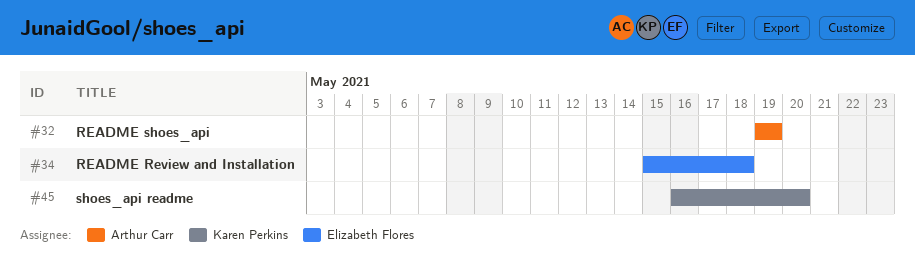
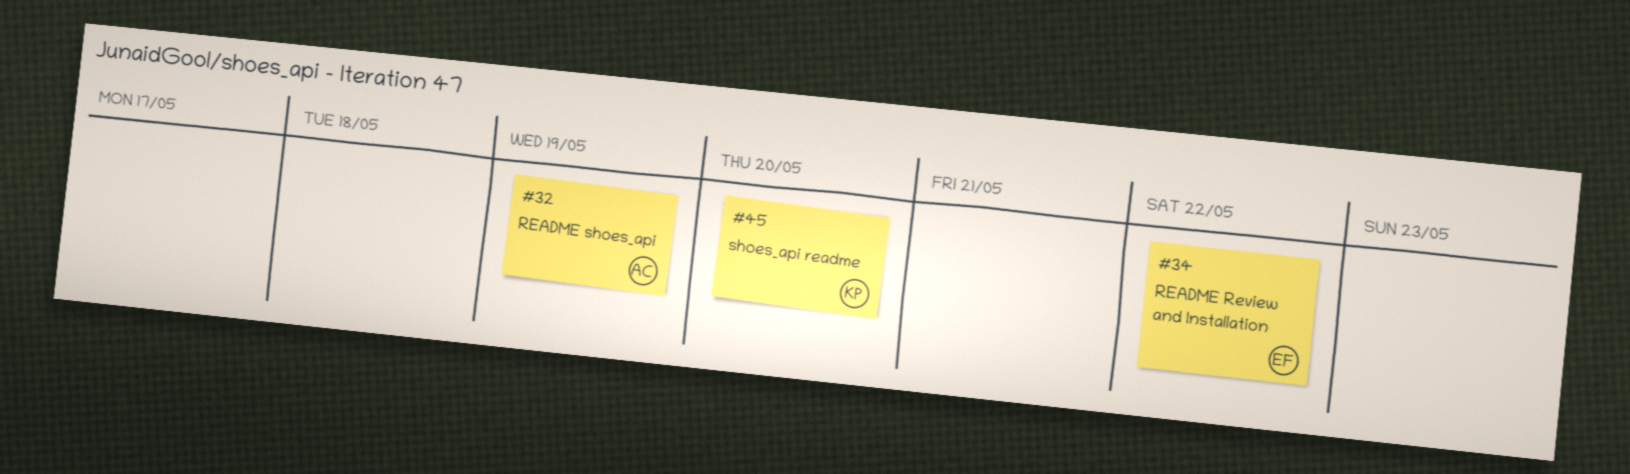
#34, due: May 18 -> May 22

